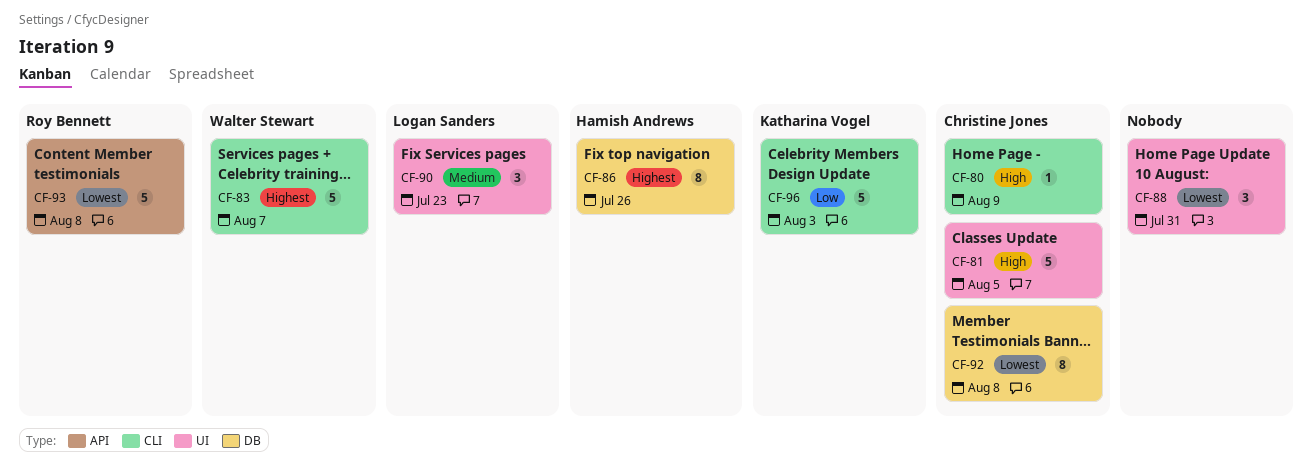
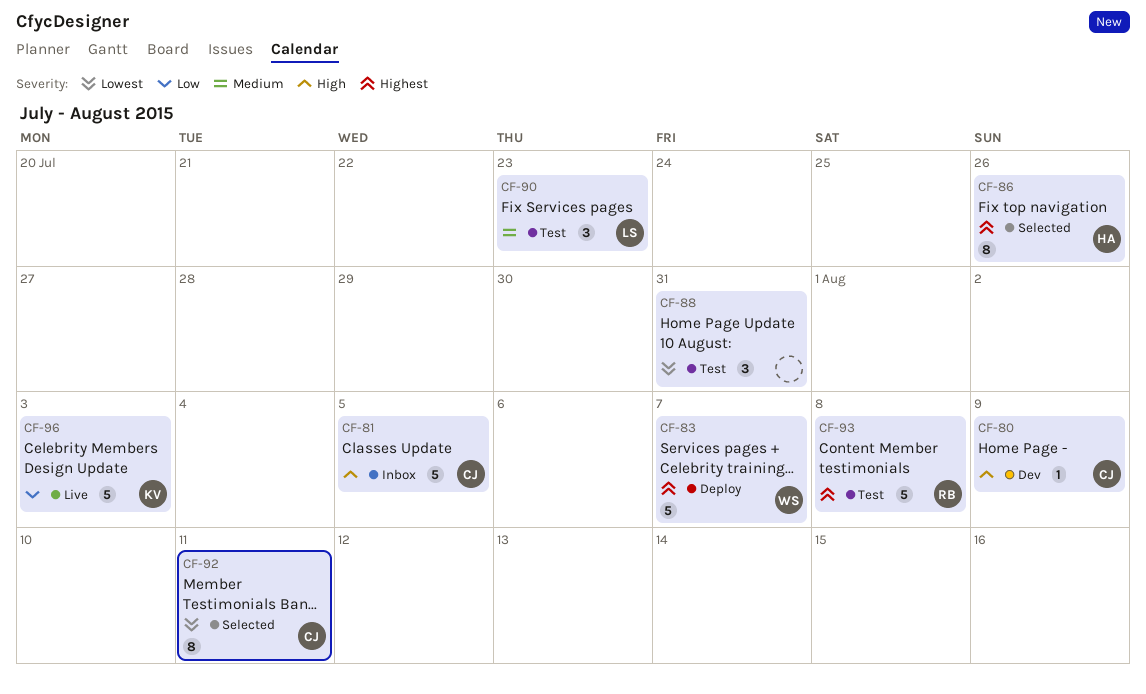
CF-92, due: Aug 8 -> Aug 11
CF-93, priority: Lowest -> Highest

